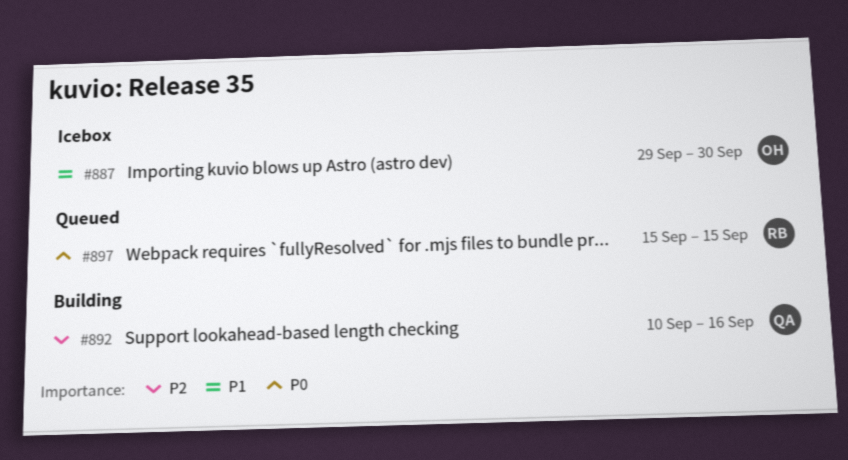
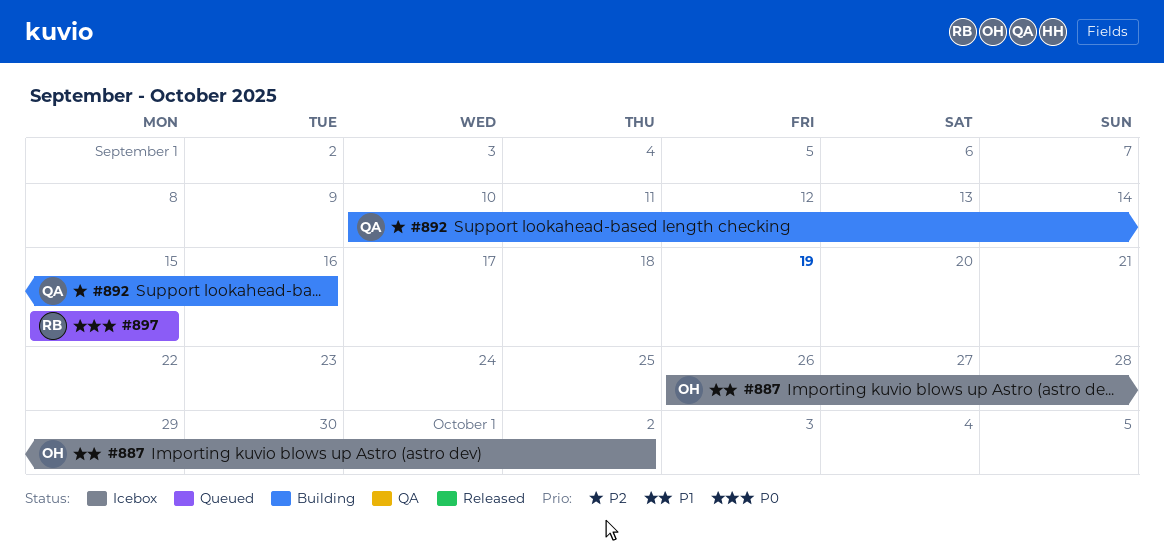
#887, start: Sep 29 -> Sep 26
#887, due: Sep 30 -> Oct 2

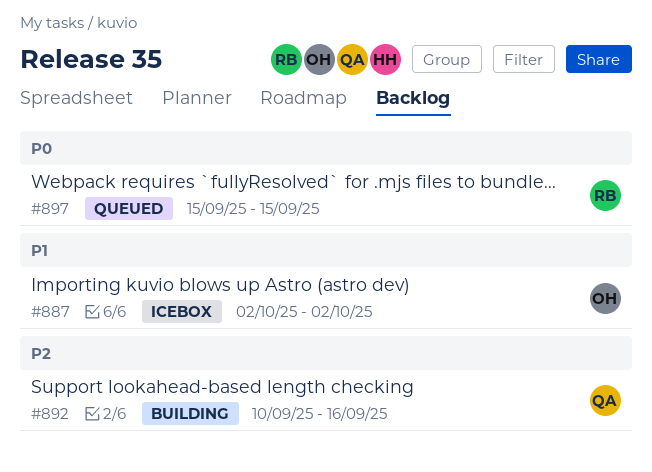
#887, start: Sep 26 -> Oct 2

